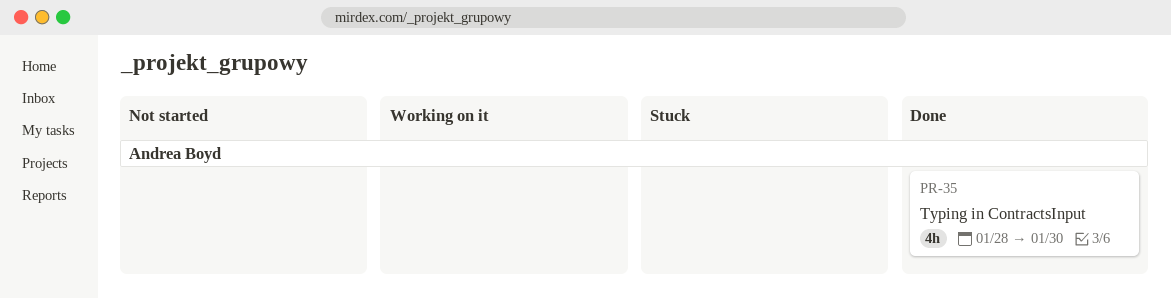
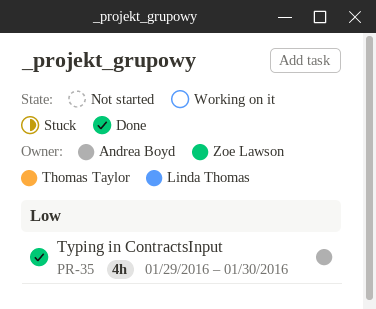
PR-35, start: Jan 28 -> Jan 29

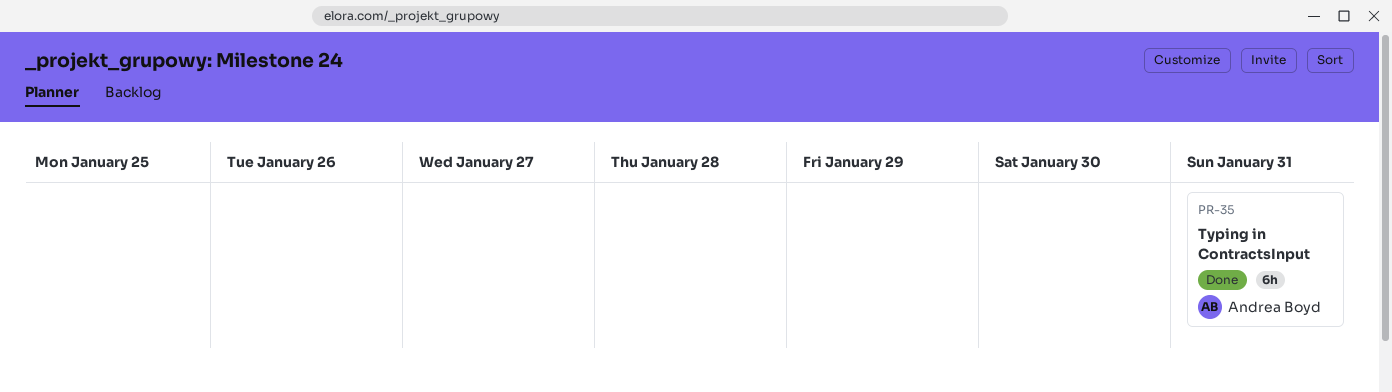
PR-35, estimate: 4h -> 6h
PR-35, due: Jan 30 -> Jan 31

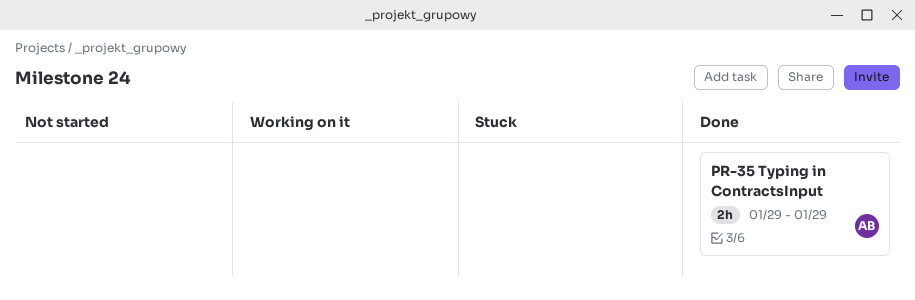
PR-35, estimate: 6h -> 2h
PR-35, due: Jan 31 -> Jan 29

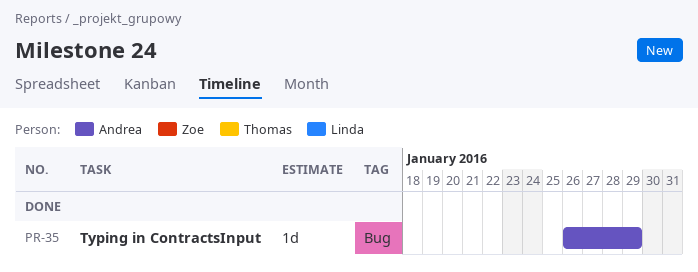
PR-35, estimate: 2h -> 1d
PR-35, start: Jan 29 -> Jan 26

